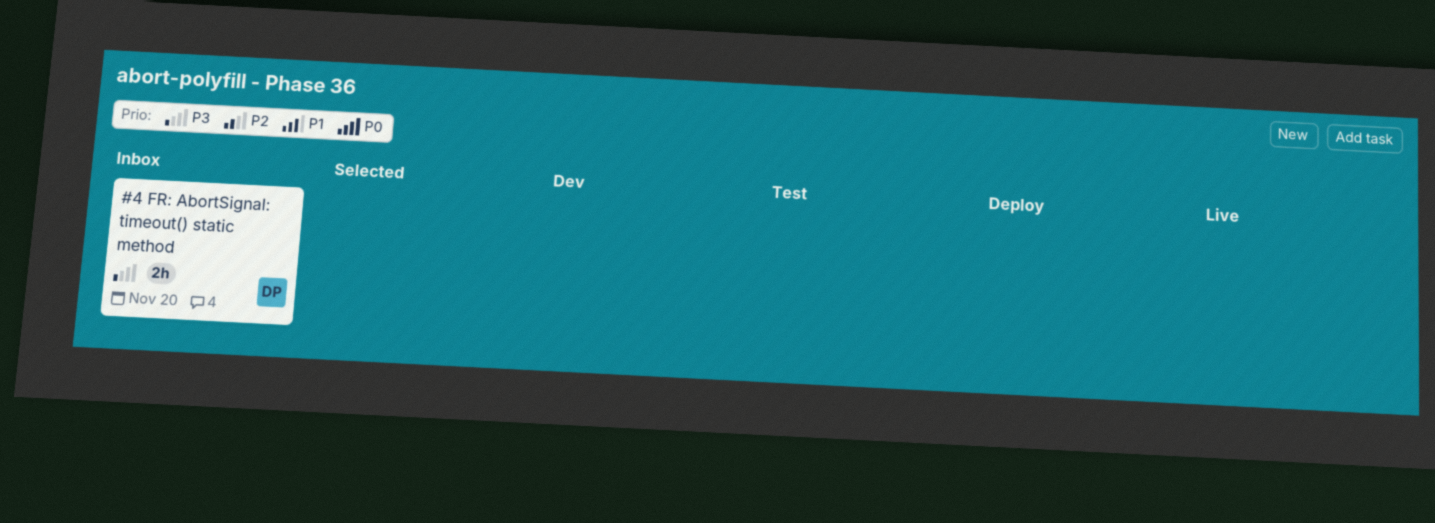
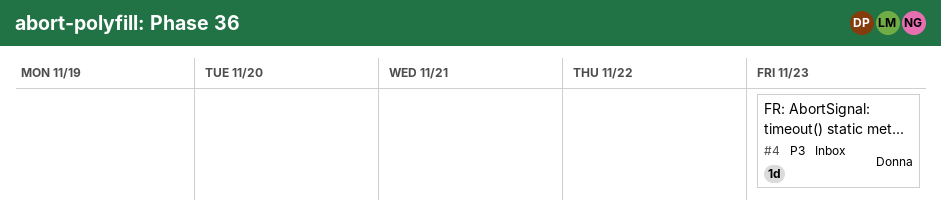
#4, estimate: 2h -> 1d
#4, due: Nov 20 -> Nov 23

